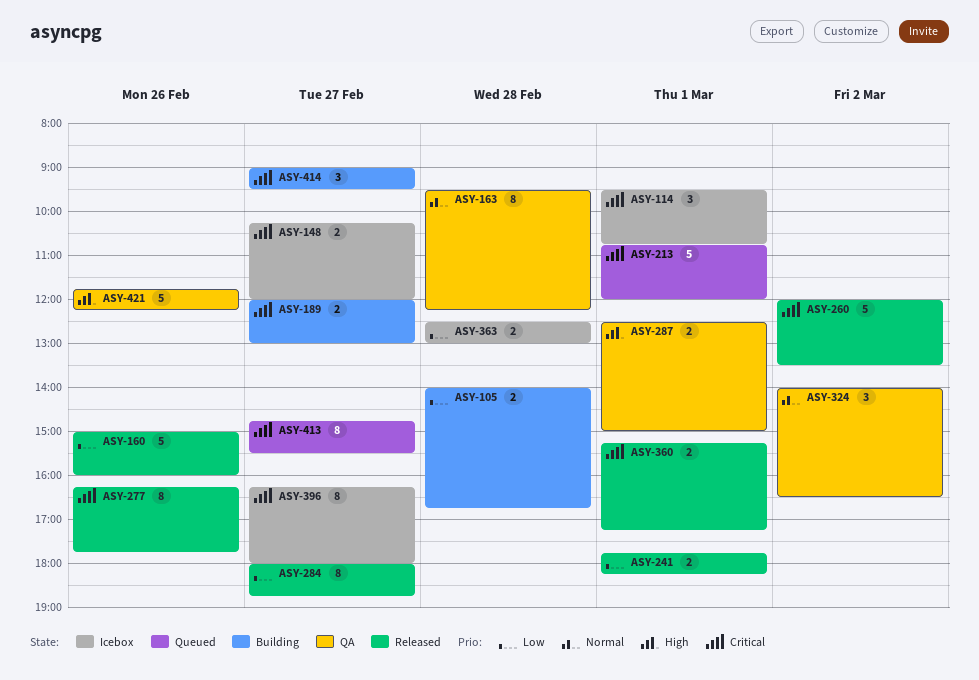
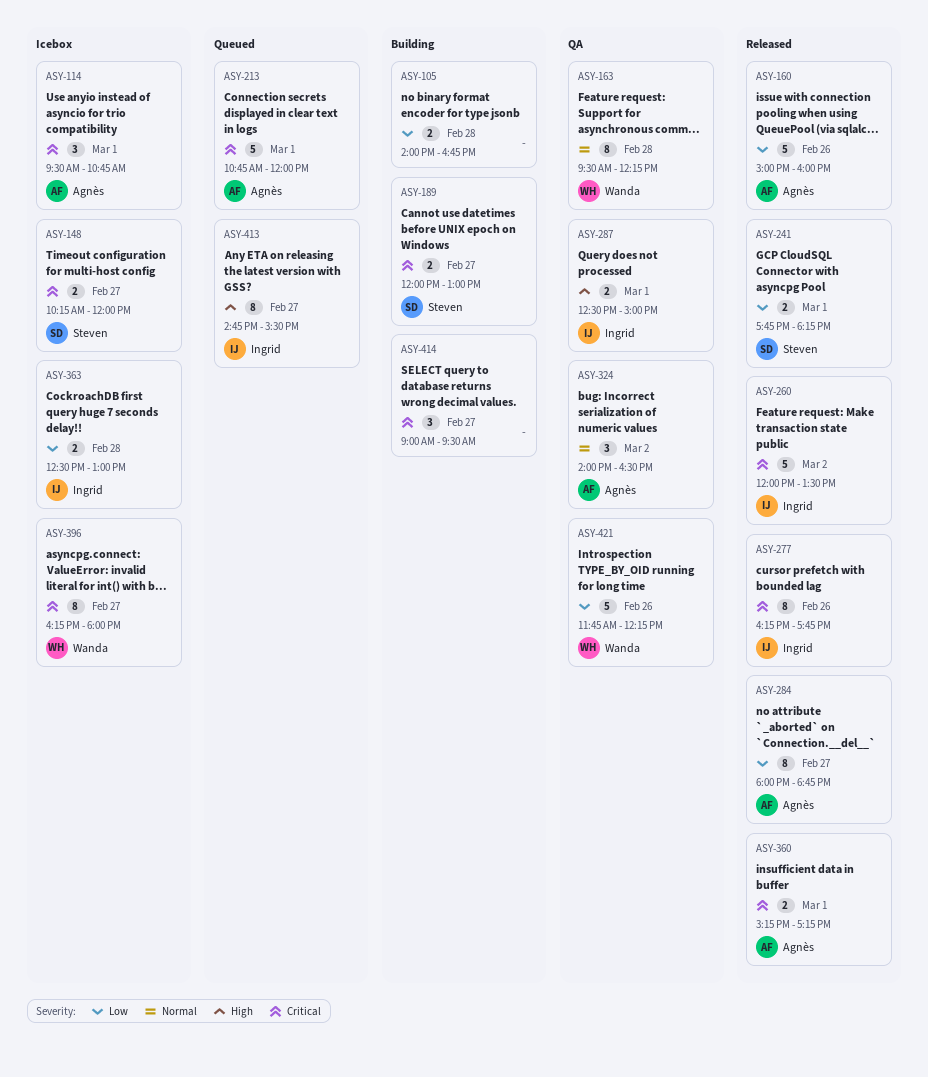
ASY-413, priority: Critical -> High
ASY-421, priority: High -> Low

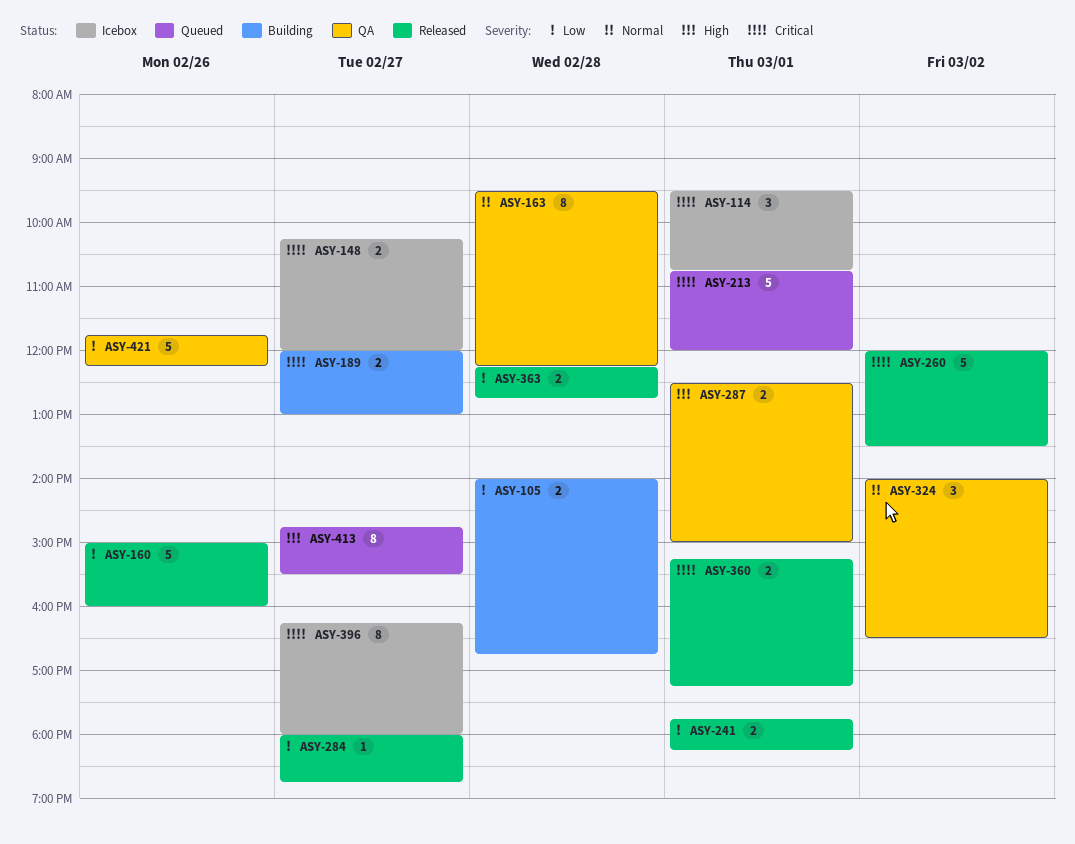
ASY-277: present -> none
ASY-284, estimate: 8 -> 1
ASY-363, status: Icebox -> Released
ASY-363, begins: 12:30 -> 12:15
ASY-363, ends: 13:00 -> 12:45
ASY-414: present -> none

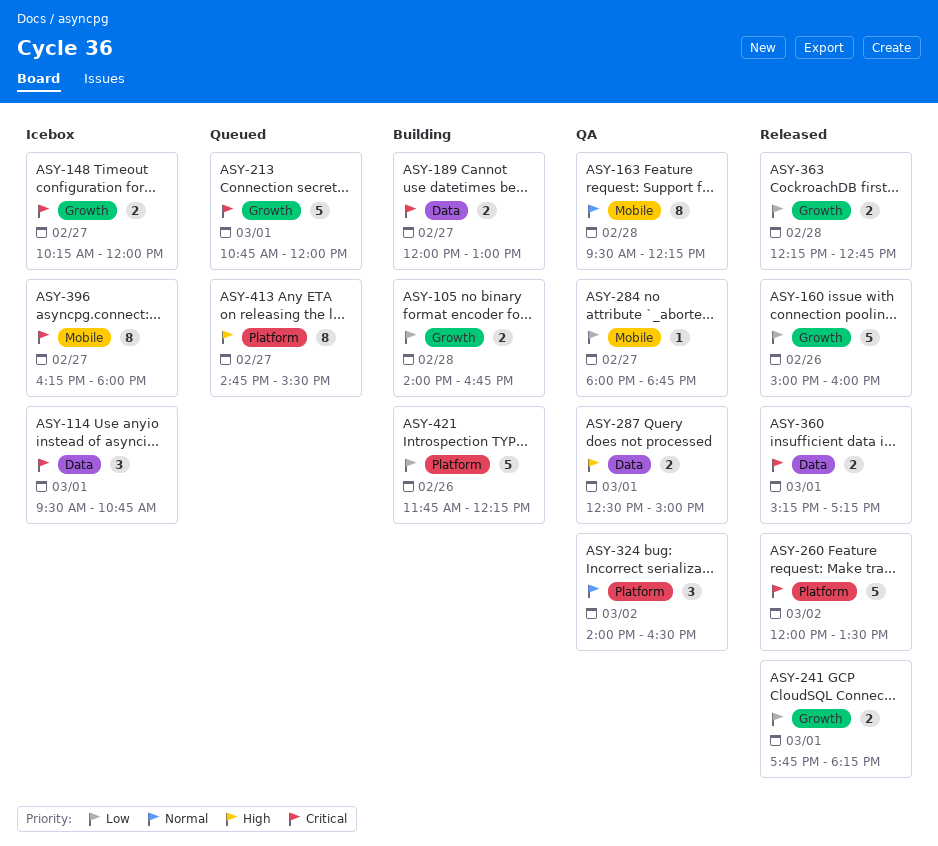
ASY-284, status: Released -> QA
ASY-421, status: QA -> Building

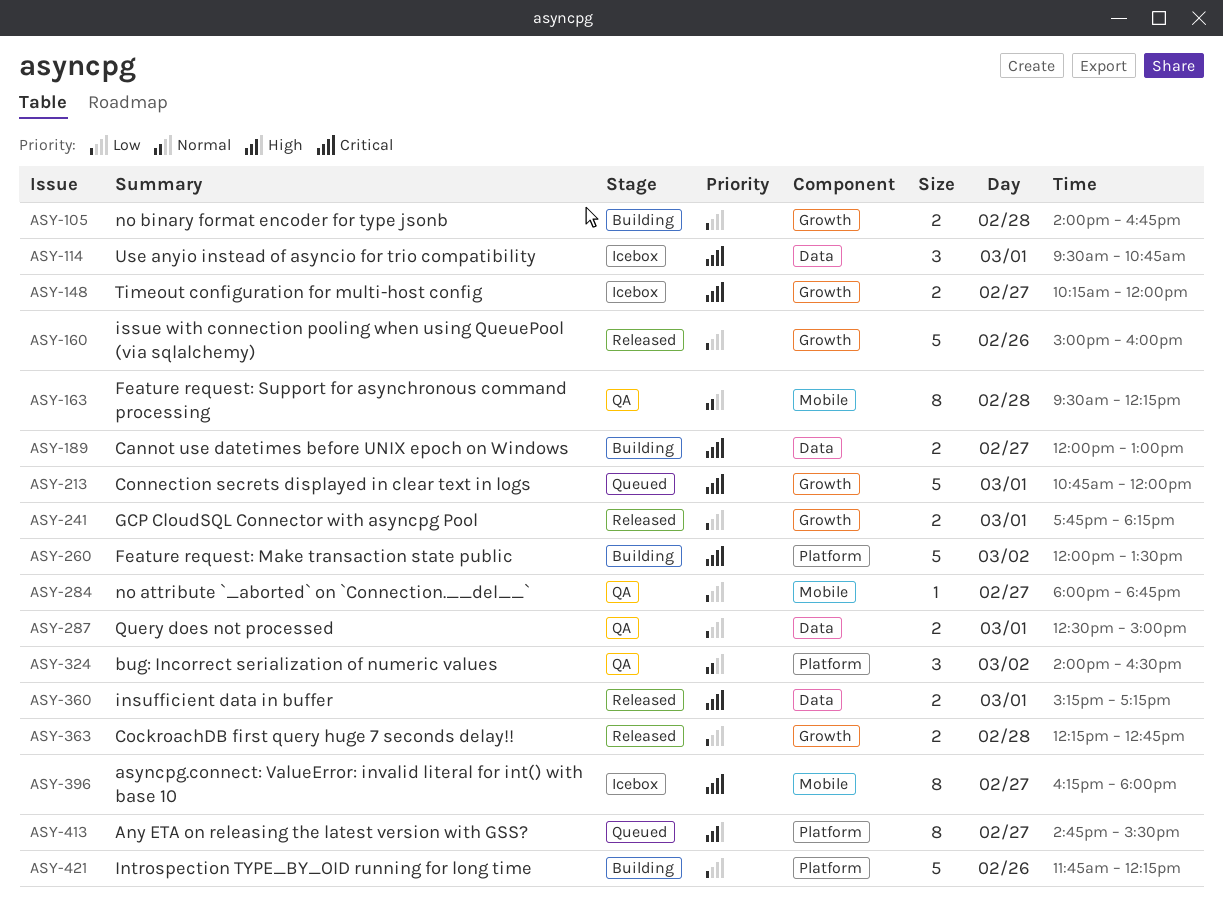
ASY-260, status: Released -> Building
ASY-287, priority: High -> Low

